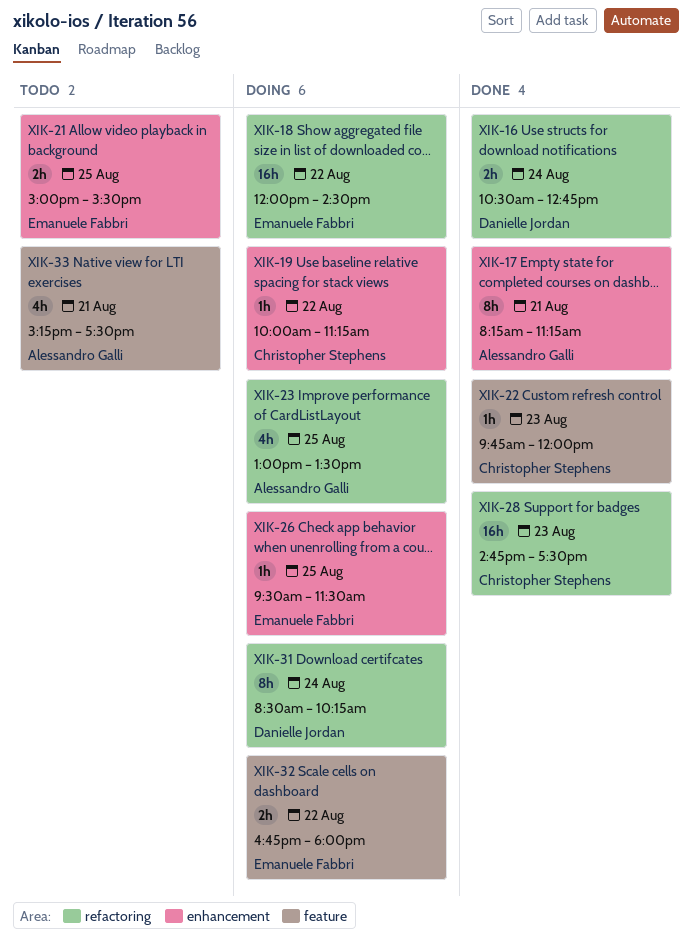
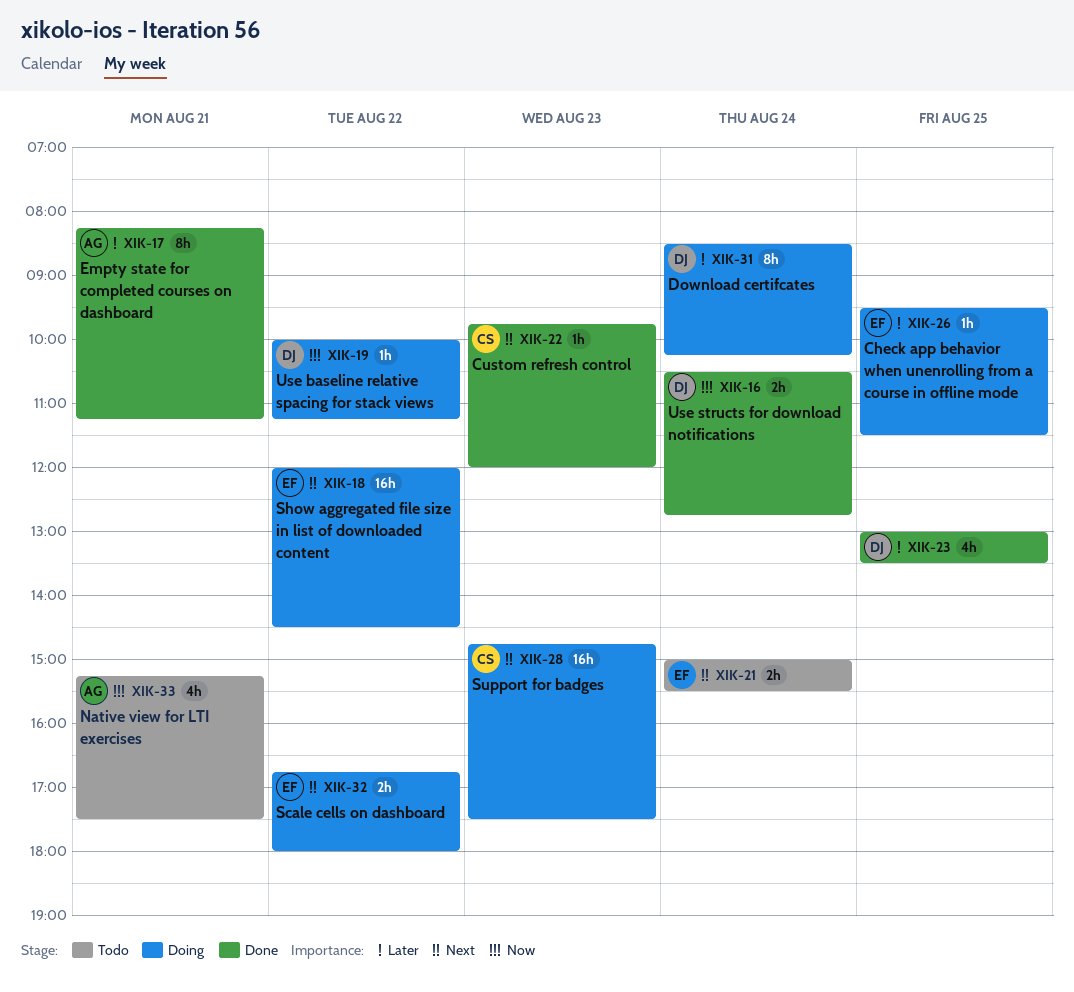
XIK-19, owner: Christopher Stephens -> Danielle Jordan
XIK-21, day: Aug 25 -> Aug 24
XIK-23, status: Doing -> Done
XIK-23, owner: Alessandro Galli -> Danielle Jordan
XIK-28, status: Done -> Doing

